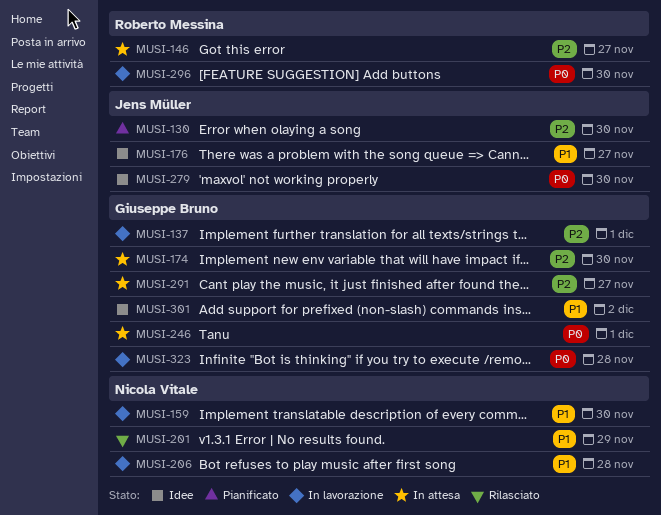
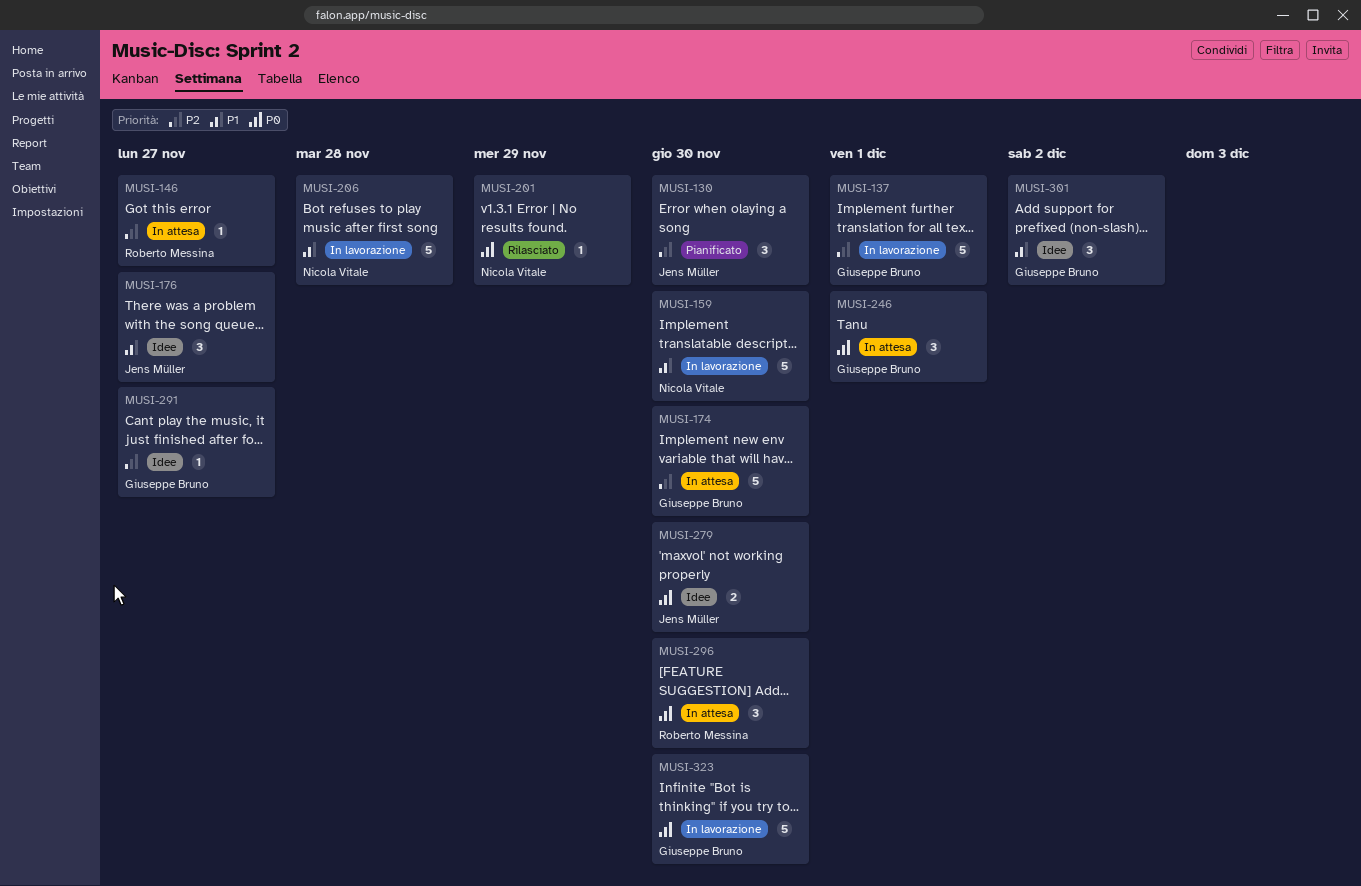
MUSI-201, priority: P1 -> P0
MUSI-291, status: In attesa -> Idee
MUSI-296, status: In lavorazione -> In attesa
MUSI-323, due: Nov 28 -> Nov 30

